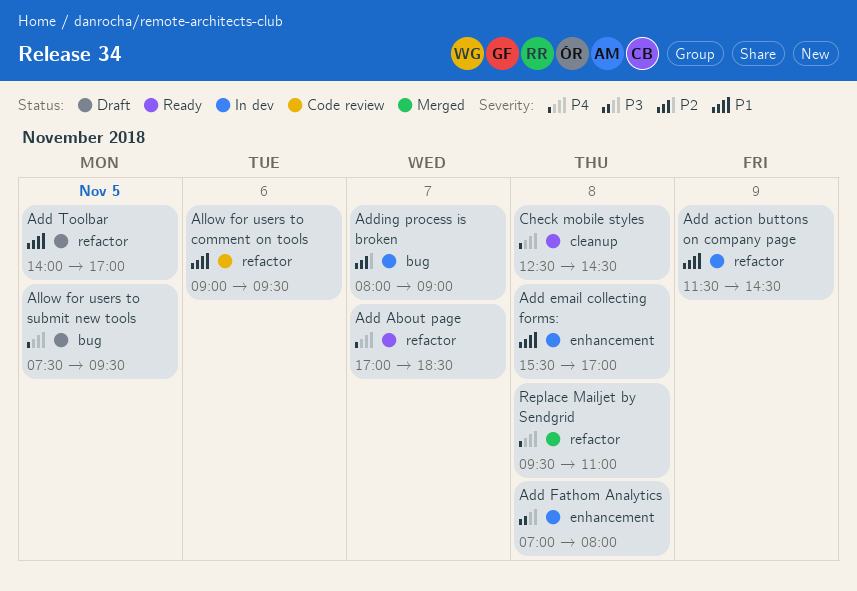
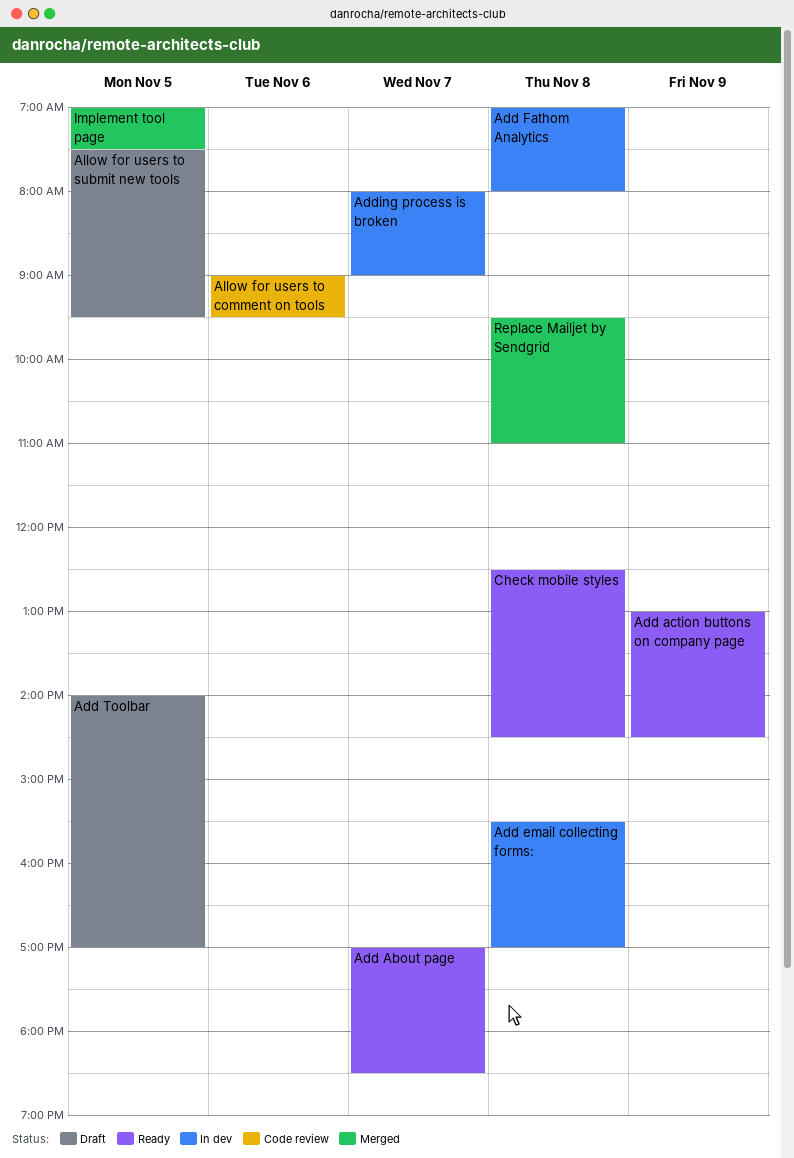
Add action buttons on company page, status: In dev -> Ready
Add action buttons on company page, begins: 11:30 -> 13:00
Implement tool page: none -> present

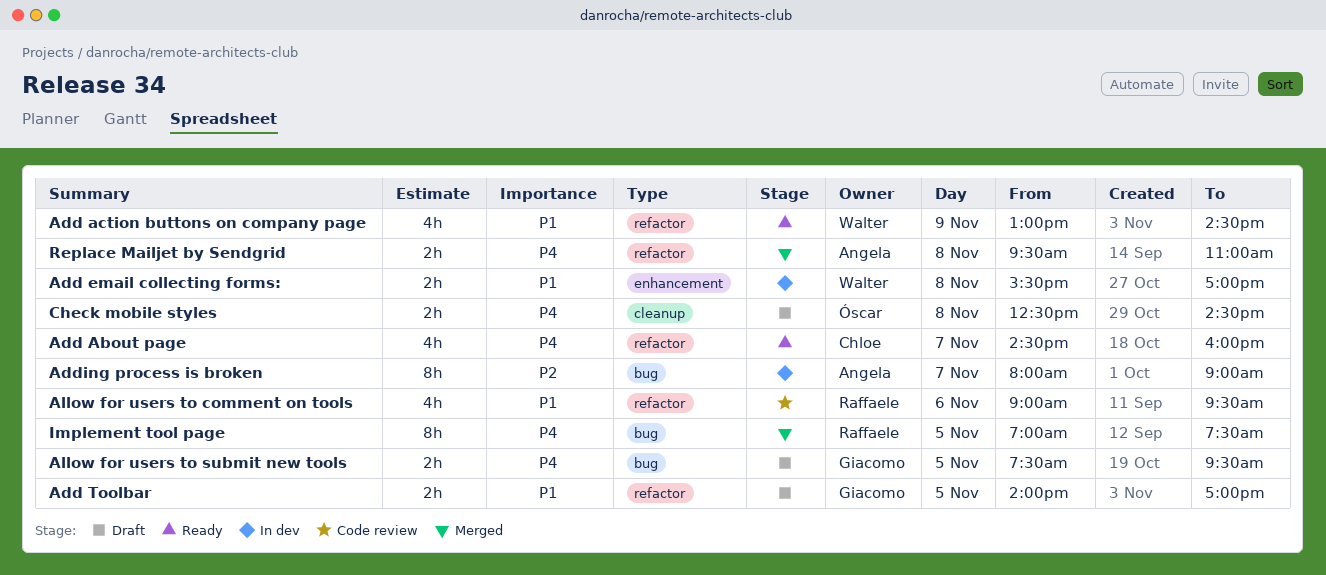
Add About page, begins: 17:00 -> 14:30
Add About page, ends: 18:30 -> 16:00
Add Fathom Analytics: present -> none
Check mobile styles, status: Ready -> Draft

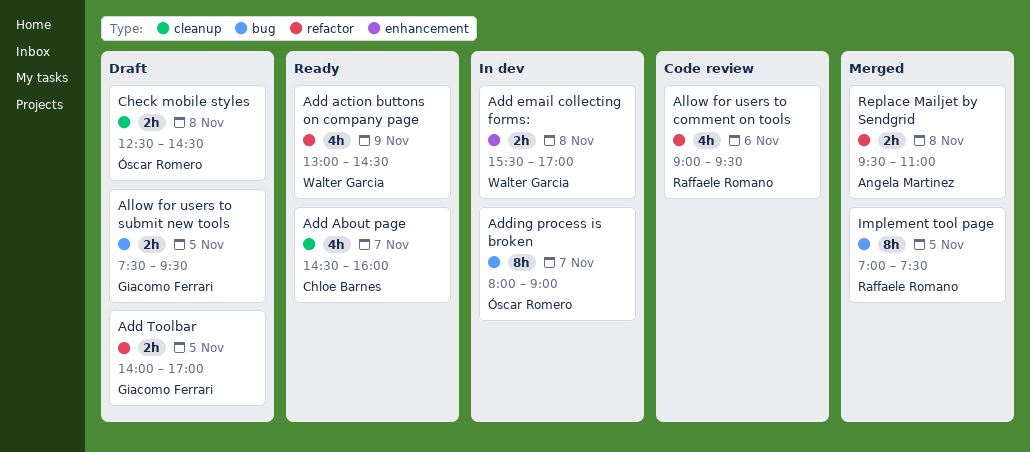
Add About page, label: refactor -> cleanup
Adding process is broken, owner: Angela Martinez -> Óscar Romero

